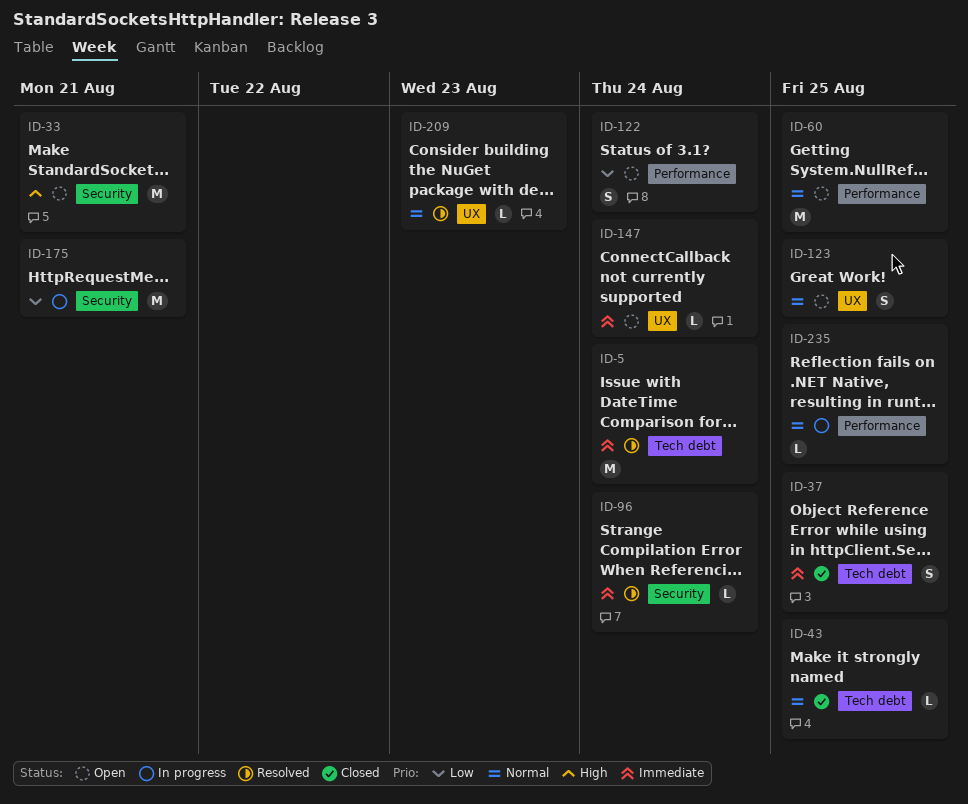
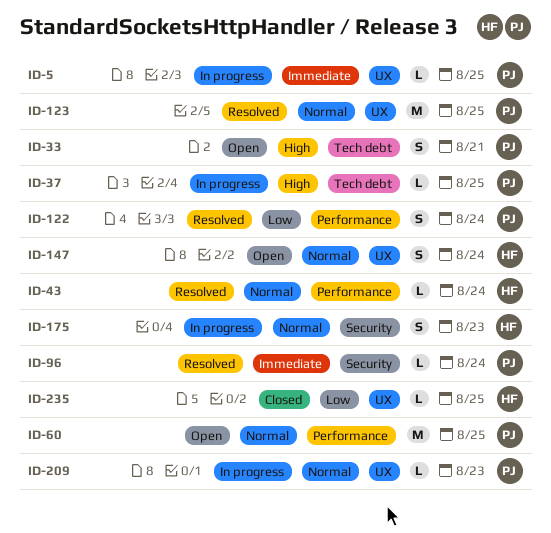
ID-5, status: Resolved -> In progress
ID-5, label: Tech debt -> UX
ID-5, estimate: M -> L
ID-5, due: Aug 24 -> Aug 25
ID-33, label: Security -> Tech debt
ID-33, estimate: M -> S
ID-37, status: Closed -> In progress
ID-37, priority: Immediate -> High
ID-37, estimate: S -> L
ID-43, status: Closed -> Resolved
ID-43, label: Tech debt -> Performance
ID-43, due: Aug 25 -> Aug 24
ID-122, status: Open -> Resolved
ID-123, status: Open -> Resolved
ID-123, estimate: S -> M
ID-147, priority: Immediate -> Normal
ID-147, estimate: L -> S
ID-175, priority: Low -> Normal
ID-175, estimate: M -> S
ID-175, due: Aug 21 -> Aug 23
ID-209, status: Resolved -> In progress
ID-235, status: In progress -> Closed
ID-235, priority: Normal -> Low
ID-235, label: Performance -> UX

